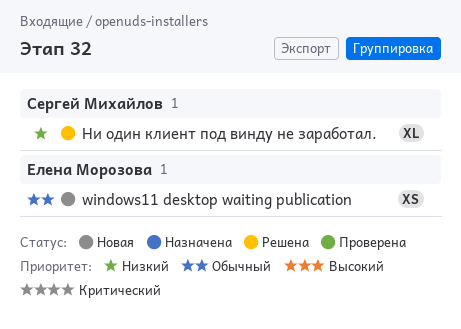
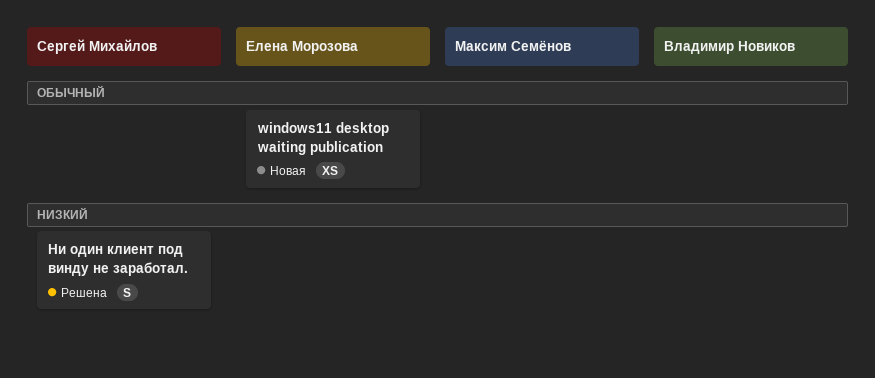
Ни один клиент под винду не заработал., estimate: XL -> S

